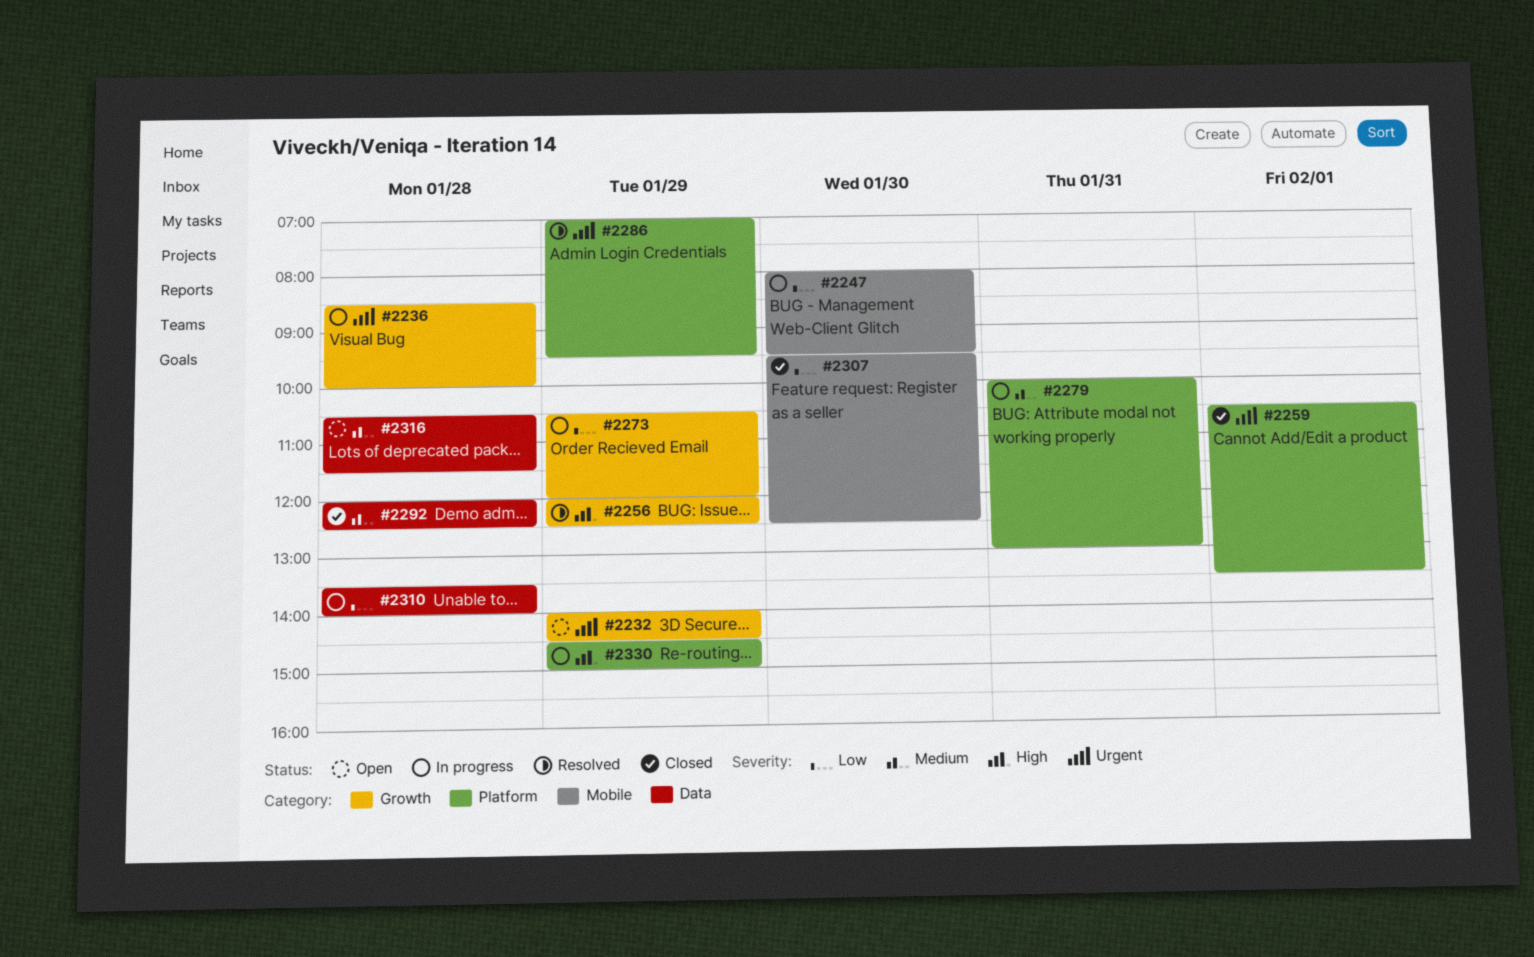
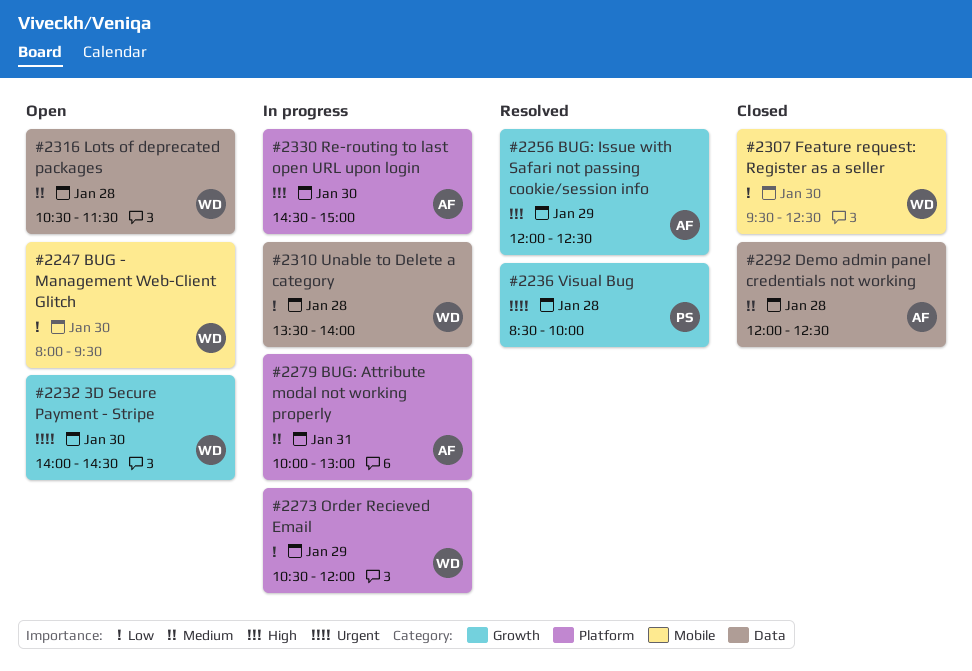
#2232, day: Jan 29 -> Jan 30
#2236, status: In progress -> Resolved
#2247, status: In progress -> Open
#2259: present -> none
#2273, label: Growth -> Platform
#2286: present -> none
#2330, day: Jan 29 -> Jan 30

